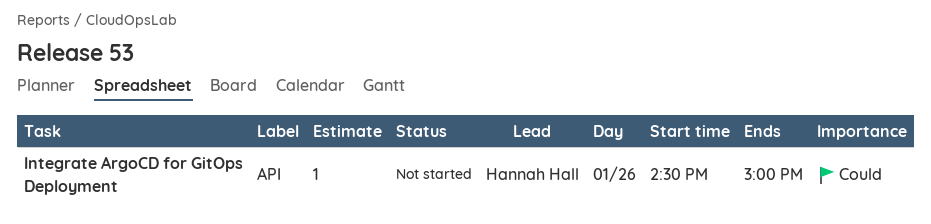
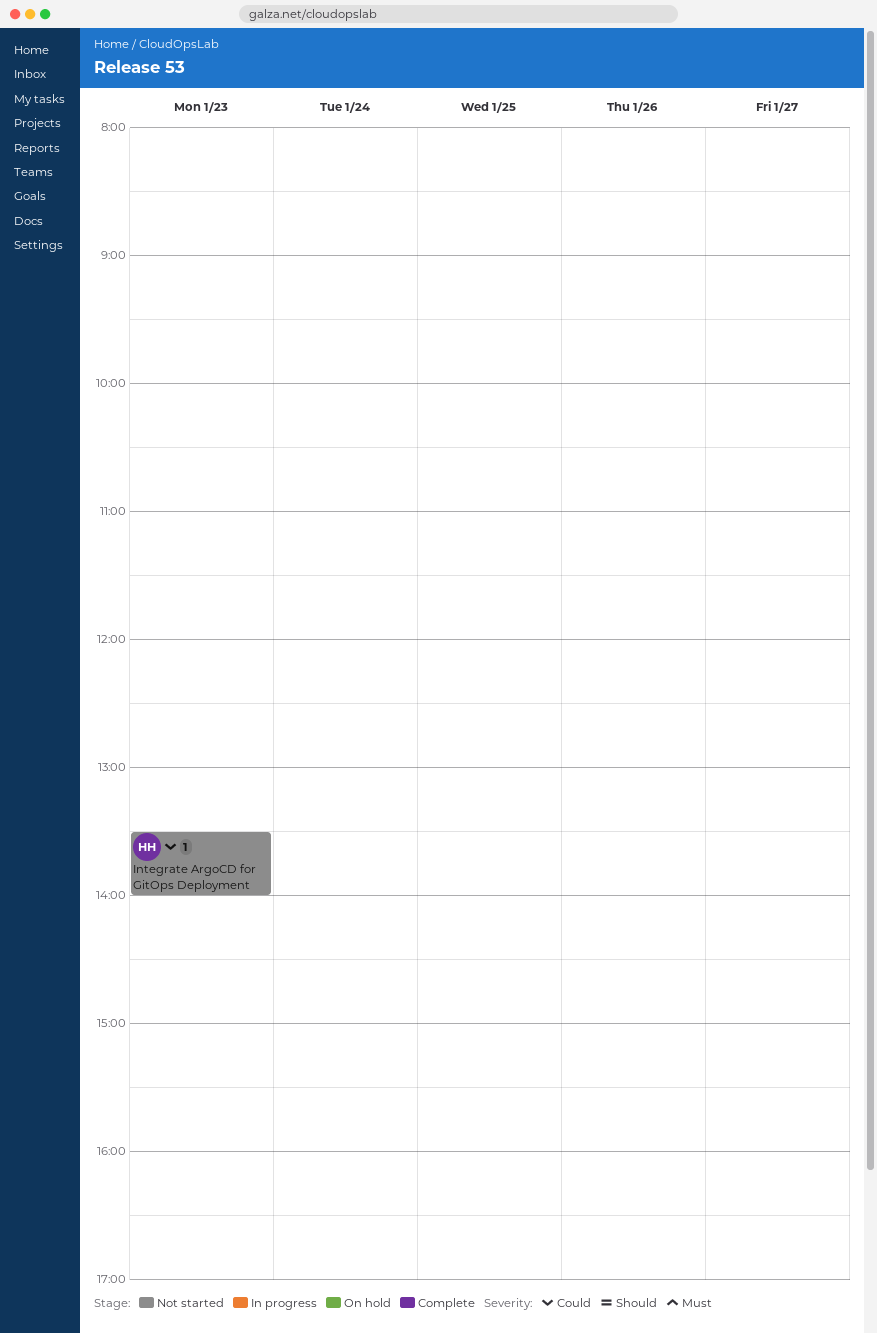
Integrate ArgoCD for GitOps Deployment, day: Jan 26 -> Jan 23
Integrate ArgoCD for GitOps Deployment, begins: 14:30 -> 13:30
Integrate ArgoCD for GitOps Deployment, ends: 15:00 -> 14:00

